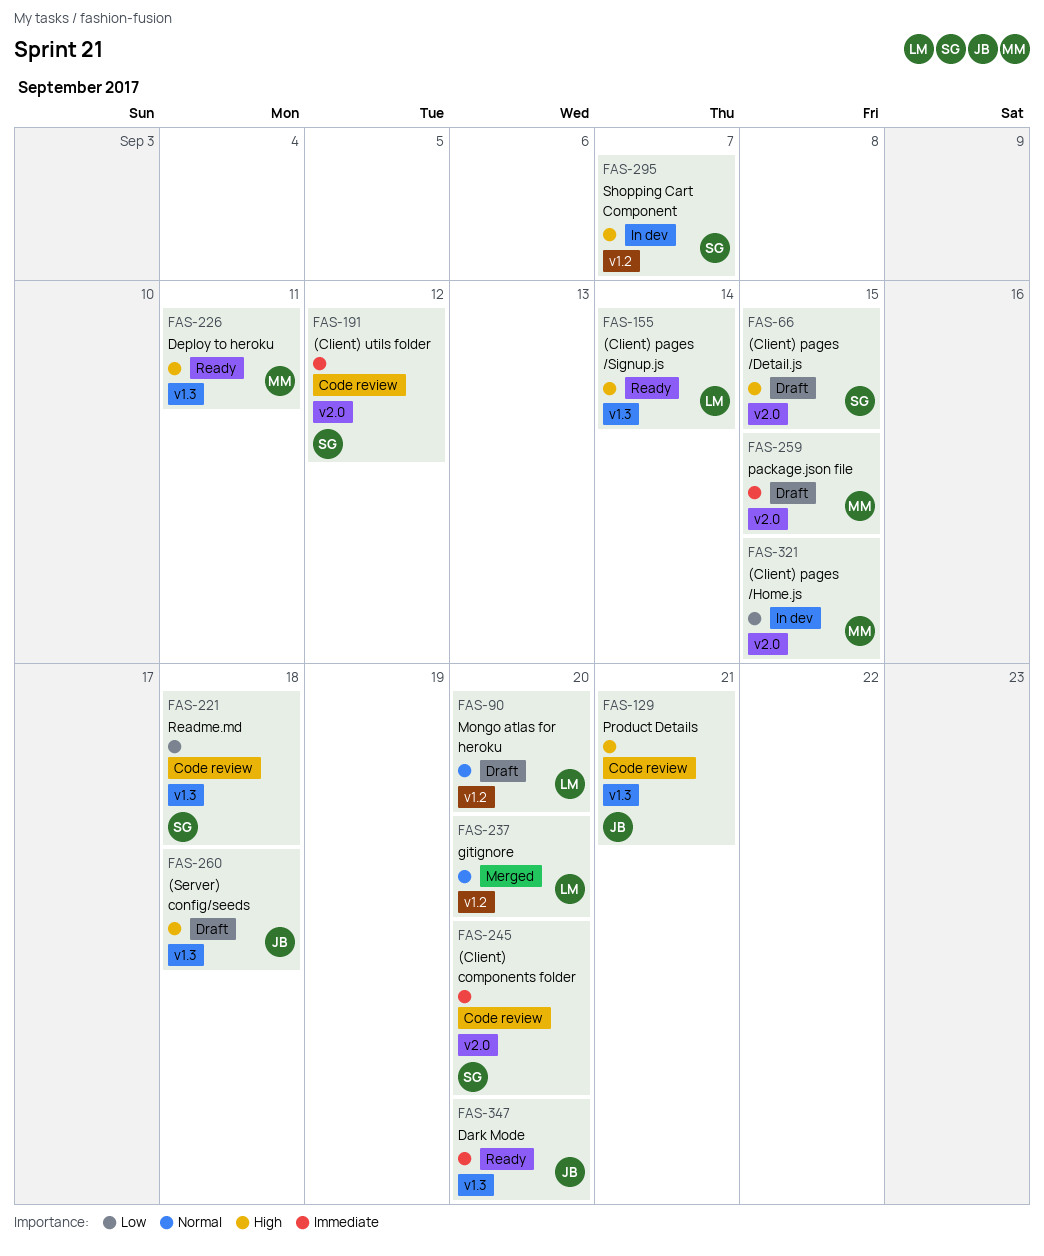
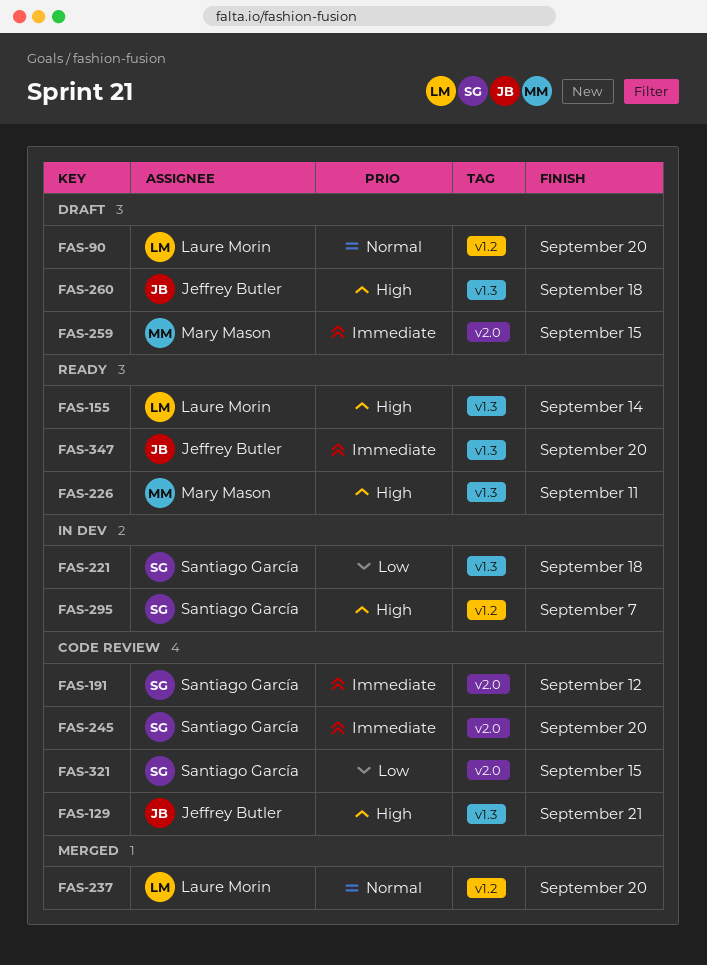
FAS-66: present -> none
FAS-221, status: Code review -> In dev
FAS-321, status: In dev -> Code review
FAS-321, owner: Mary Mason -> Santiago García

